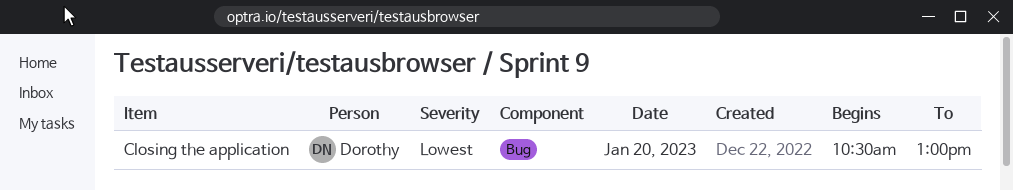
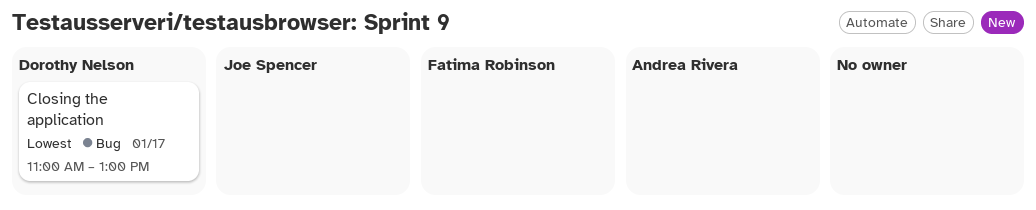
Closing the application, day: Jan 20 -> Jan 17
Closing the application, begins: 10:30 -> 11:00

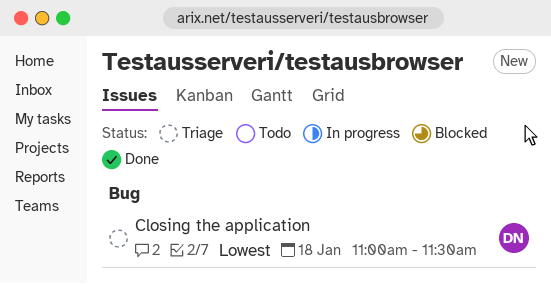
Closing the application, day: Jan 17 -> Jan 18
Closing the application, ends: 13:00 -> 11:30

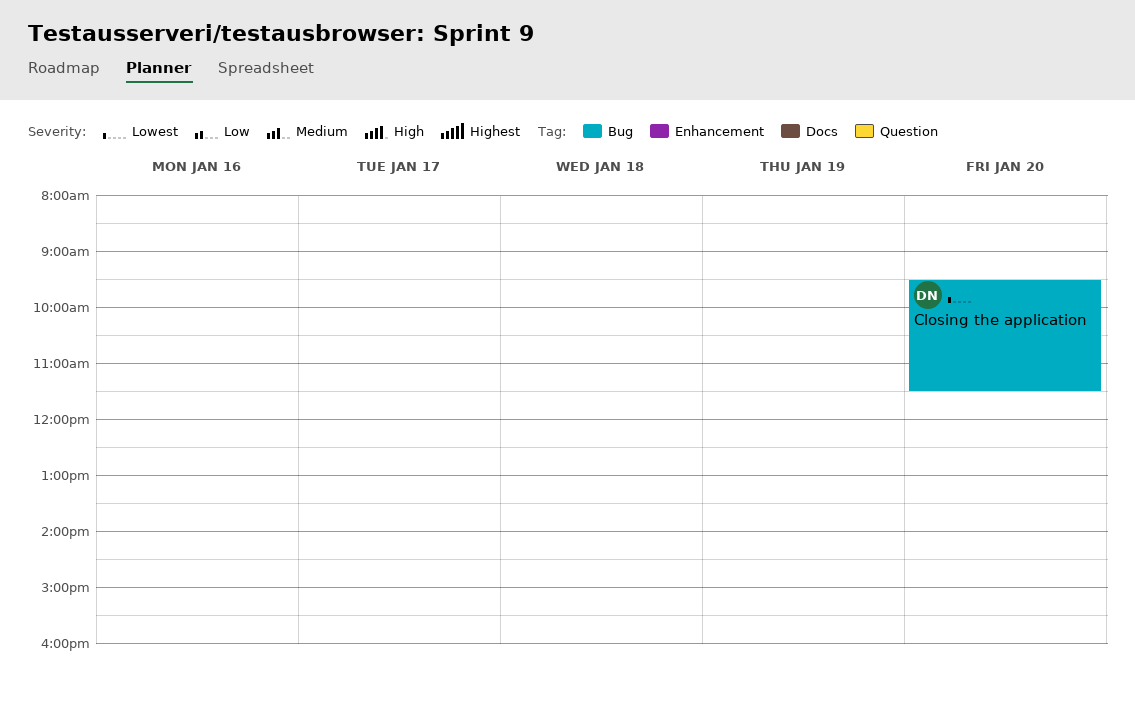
Closing the application, day: Jan 18 -> Jan 20
Closing the application, begins: 11:00 -> 09:30

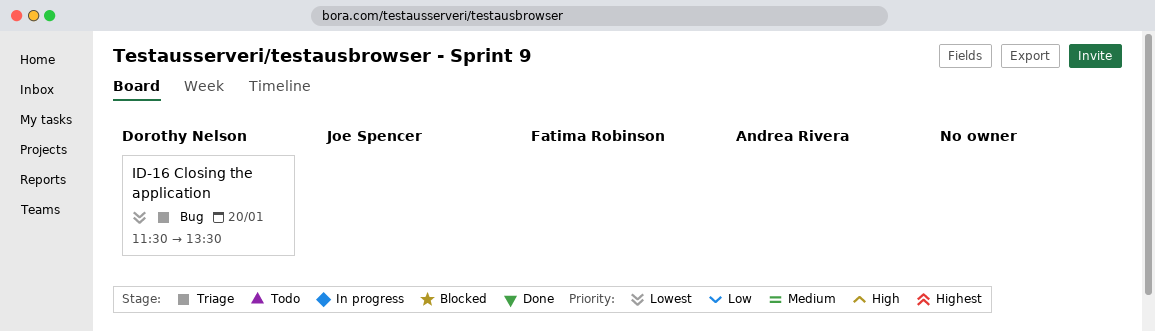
Closing the application, begins: 09:30 -> 11:30
Closing the application, ends: 11:30 -> 13:30

